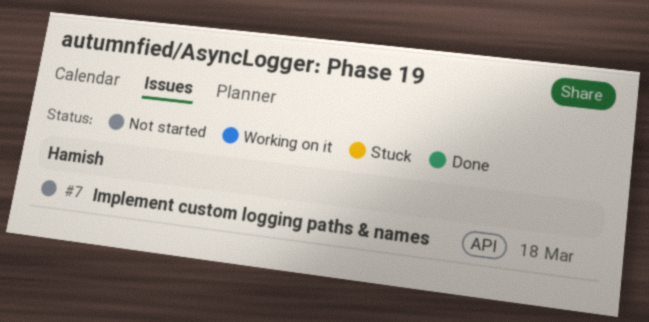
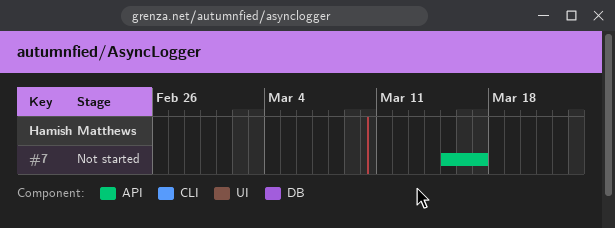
#7, due: Mar 18 -> Mar 17

